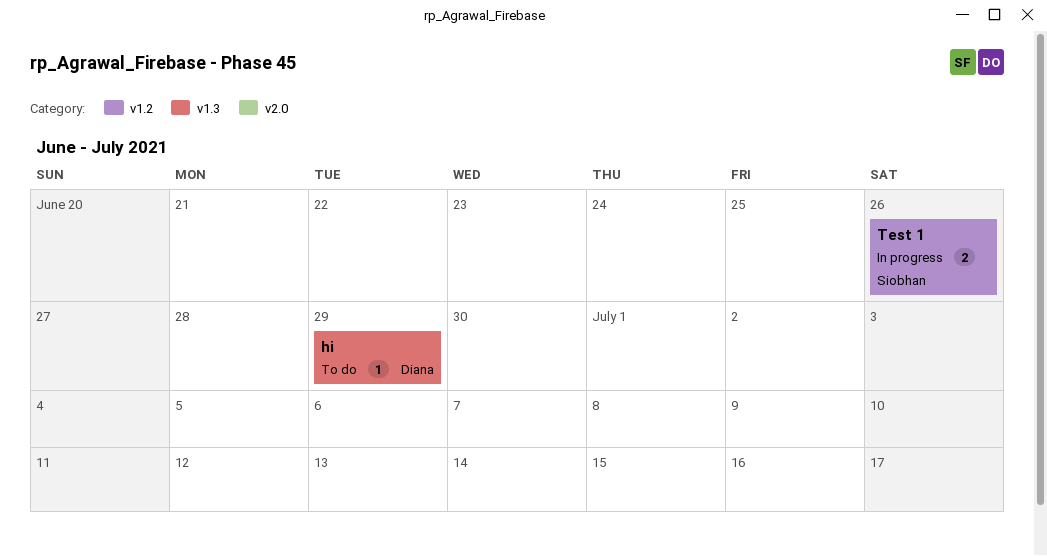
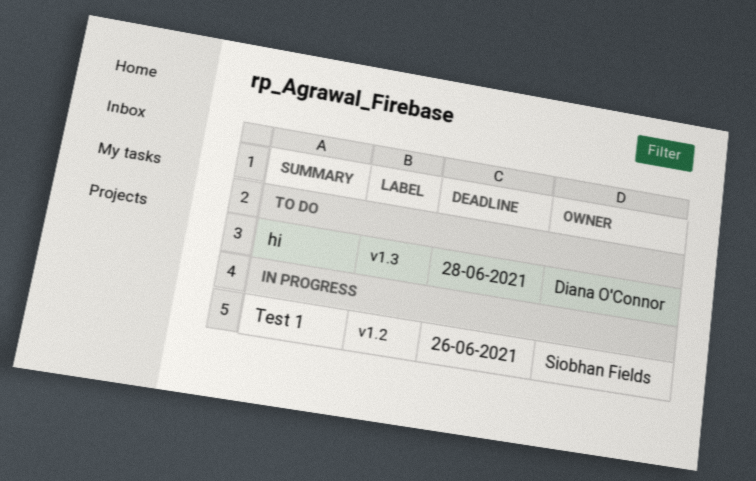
hi, due: Jun 29 -> Jun 28

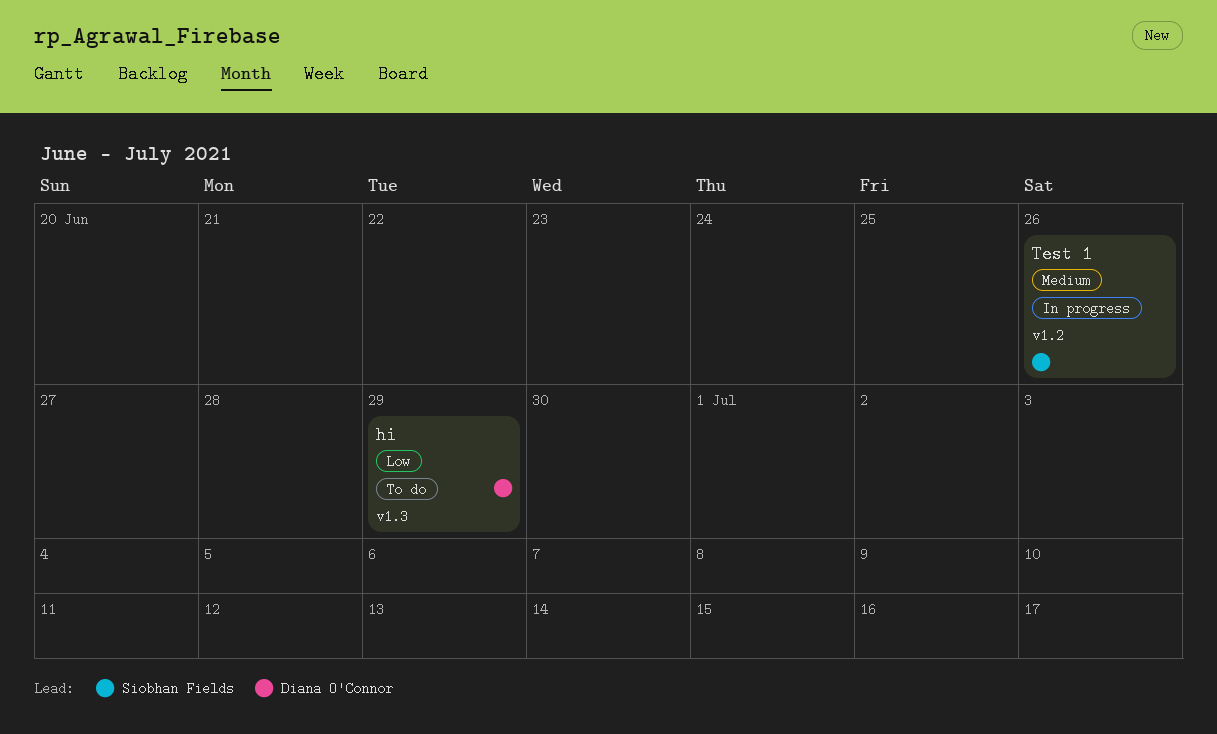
hi, due: Jun 28 -> Jun 29

